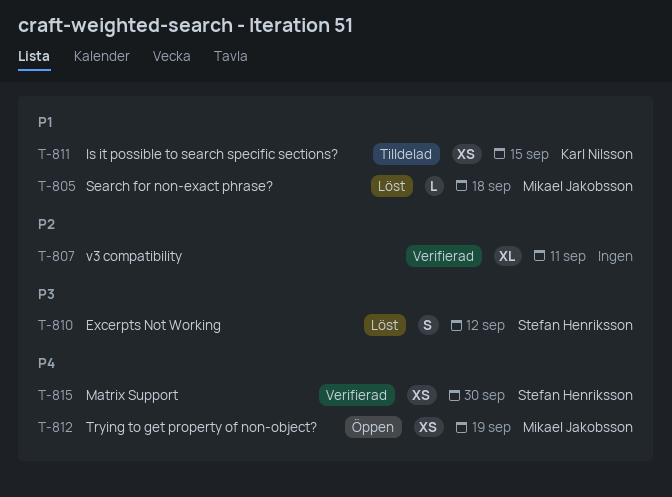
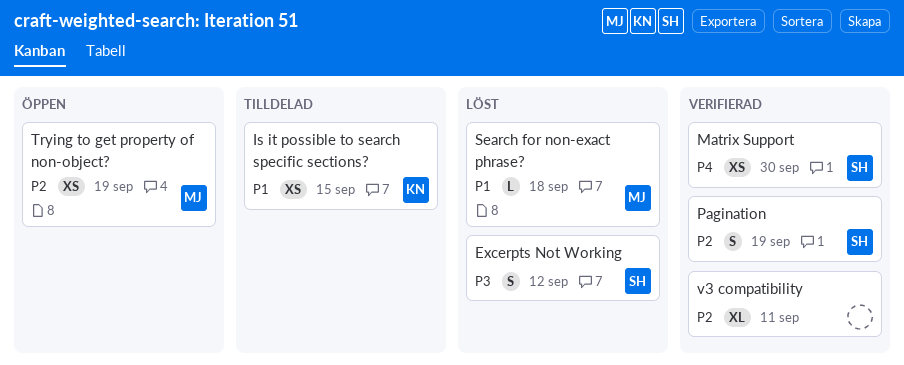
Pagination: none -> present
Trying to get property of non-object?, priority: P4 -> P2

